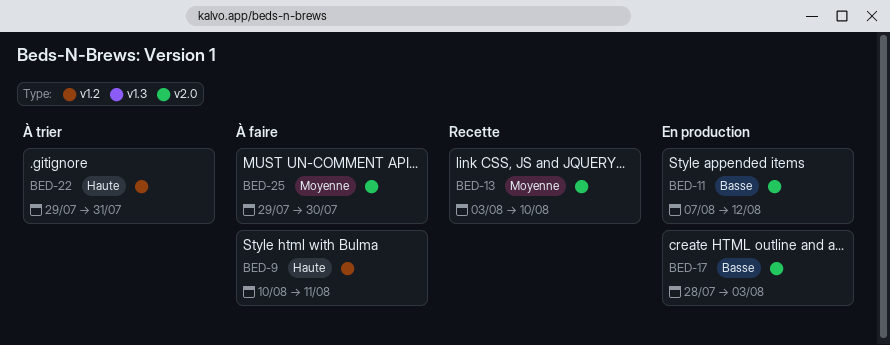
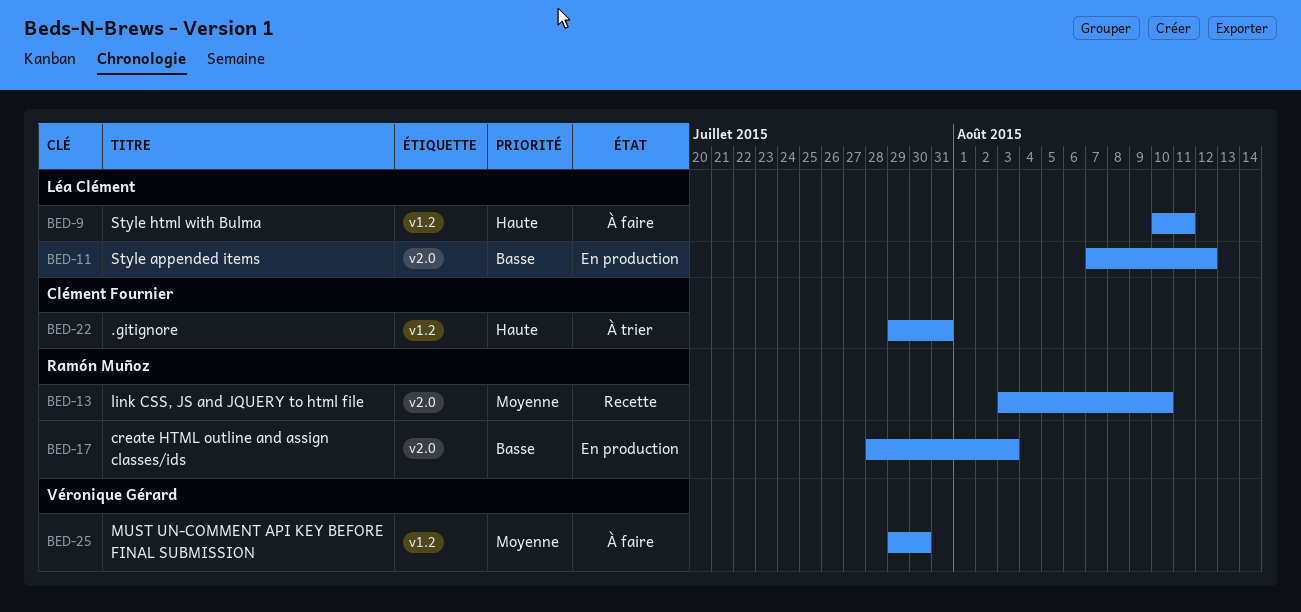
BED-25, label: v2.0 -> v1.2

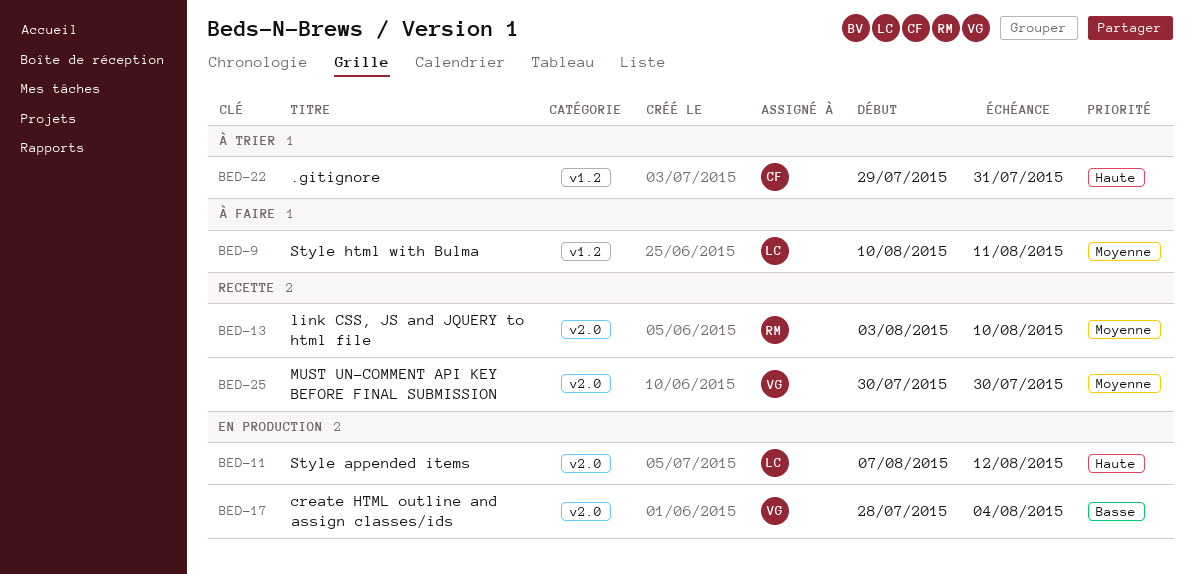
BED-9, priority: Haute -> Moyenne
BED-11, priority: Basse -> Haute
BED-17, owner: Ramón Muñoz -> Véronique Gérard
BED-17, due: Aug 3 -> Aug 4
BED-25, status: À faire -> Recette
BED-25, label: v1.2 -> v2.0
BED-25, start: Jul 29 -> Jul 30

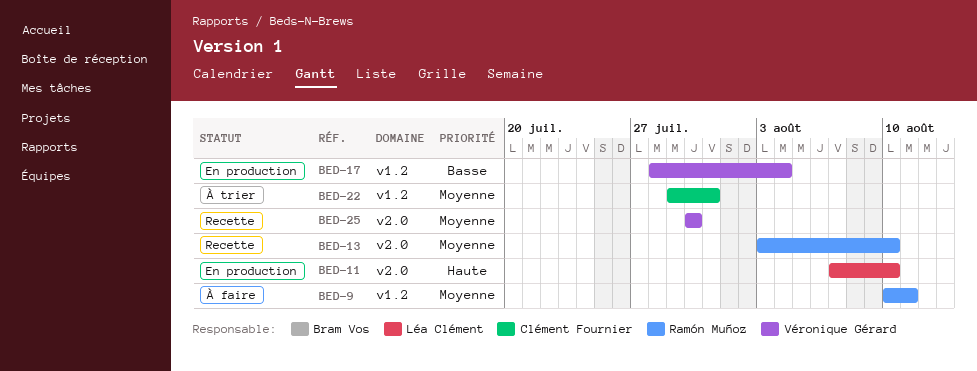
BED-9, owner: Léa Clément -> Ramón Muñoz
BED-11, due: Aug 12 -> Aug 10
BED-17, label: v2.0 -> v1.2
BED-22, priority: Haute -> Moyenne

